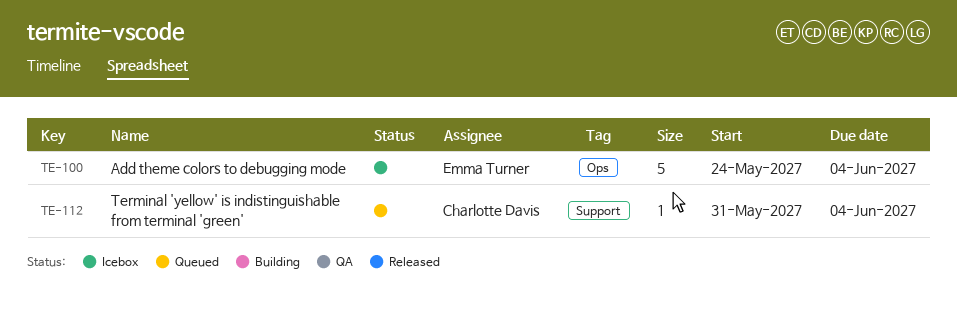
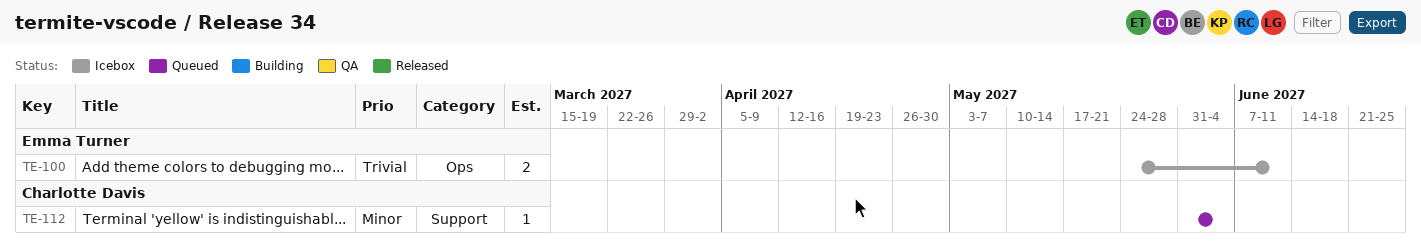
TE-100, estimate: 5 -> 2
TE-100, due: Jun 4 -> Jun 11

